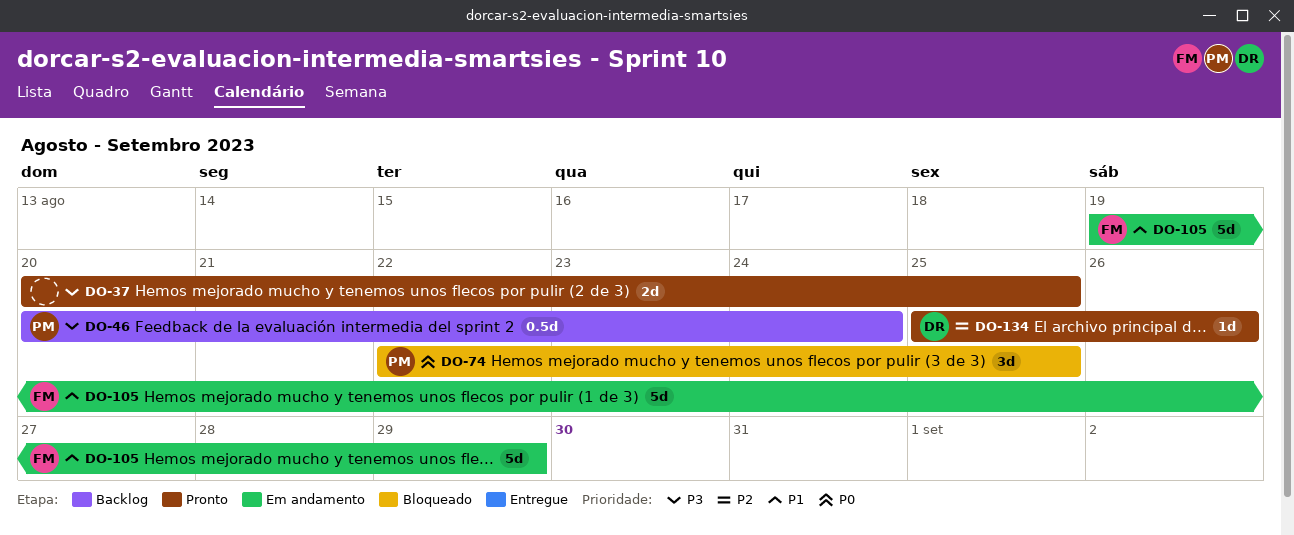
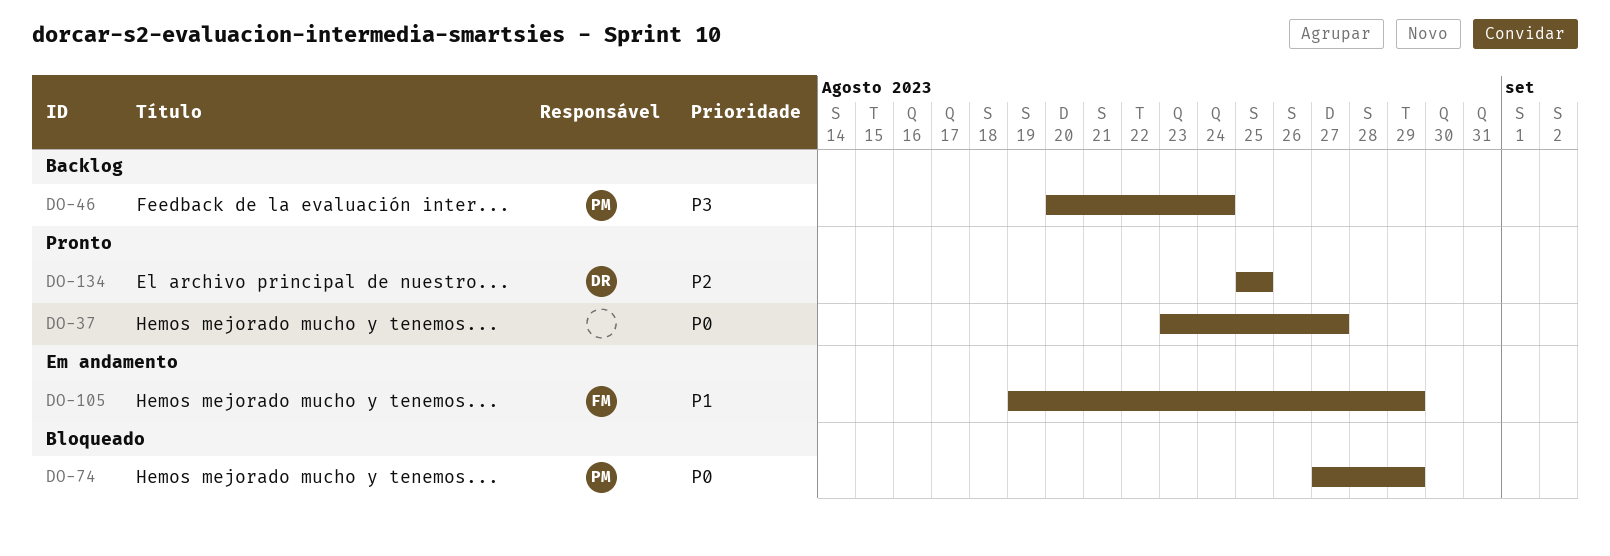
DO-37, priority: P3 -> P0
DO-37, start: Aug 20 -> Aug 23
DO-37, due: Aug 25 -> Aug 27
DO-74, start: Aug 22 -> Aug 27
DO-74, due: Aug 25 -> Aug 29
DO-134, due: Aug 26 -> Aug 25

